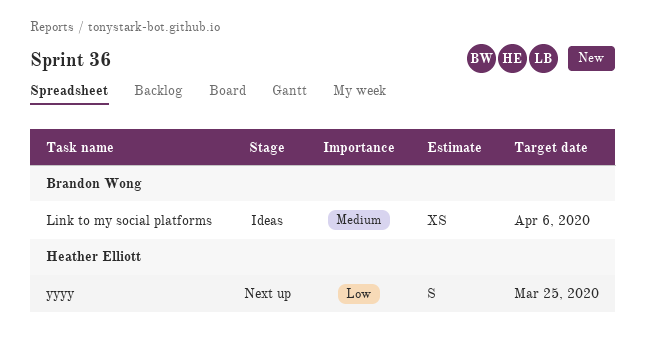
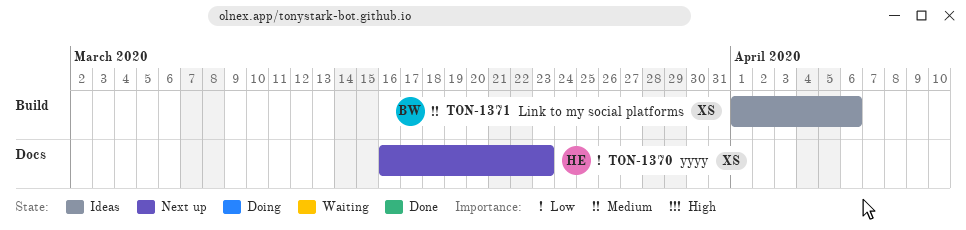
yyyy, estimate: S -> XS
yyyy, due: Mar 25 -> Mar 23

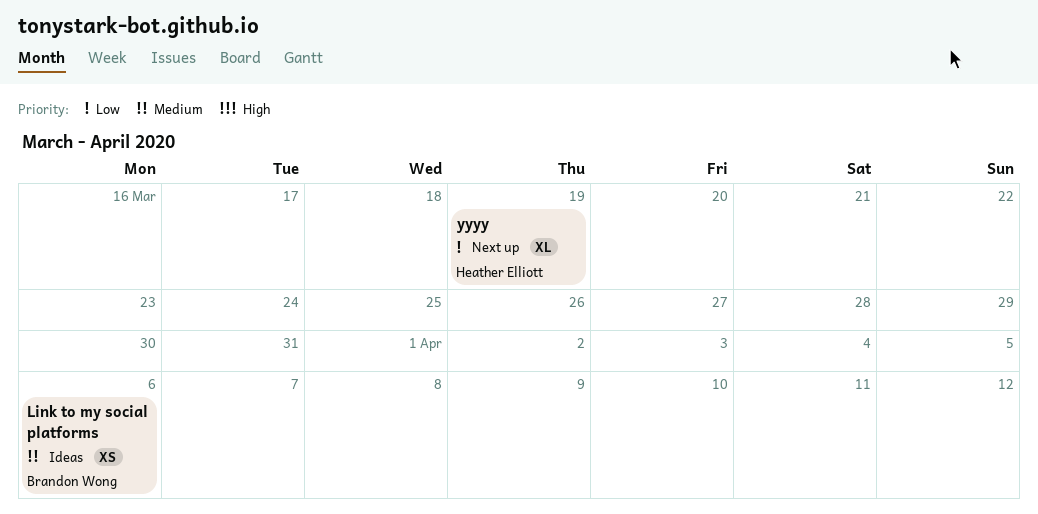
yyyy, estimate: XS -> XL
yyyy, due: Mar 23 -> Mar 19

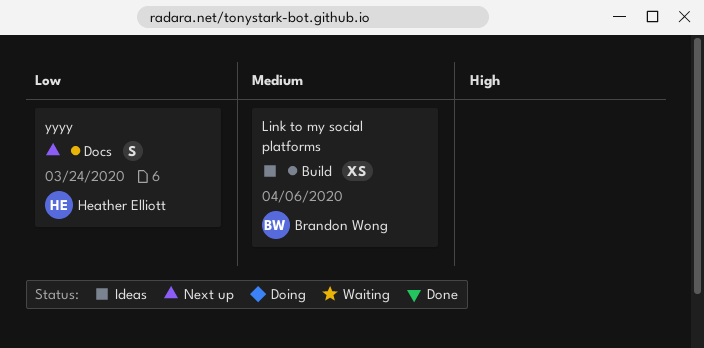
yyyy, estimate: XL -> S
yyyy, due: Mar 19 -> Mar 24

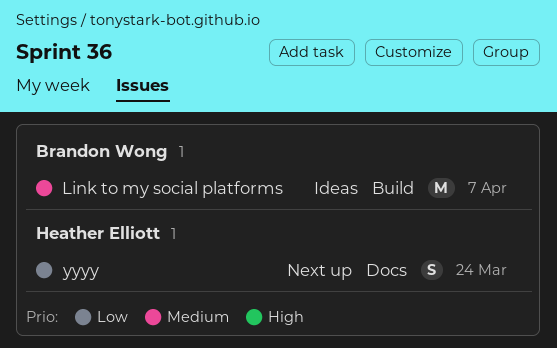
Link to my social platforms, estimate: XS -> M
Link to my social platforms, due: Apr 6 -> Apr 7

